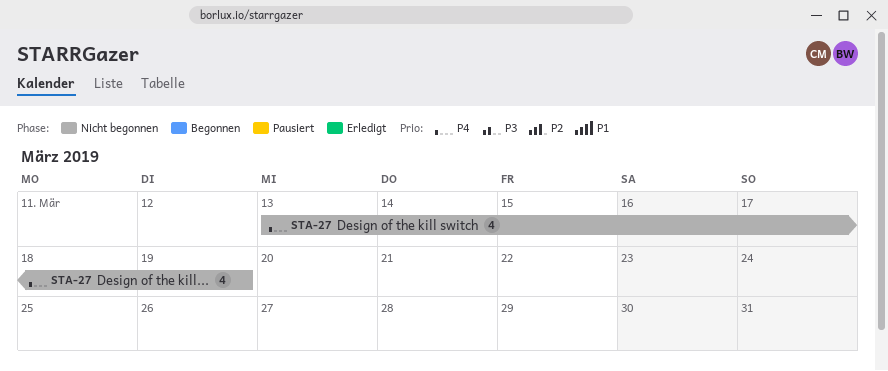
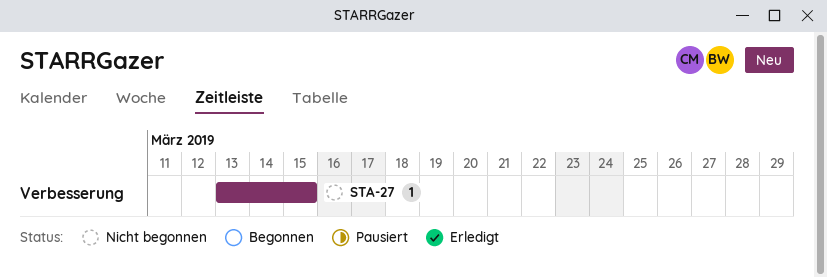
STA-27, estimate: 4 -> 1
STA-27, due: Mar 19 -> Mar 15

